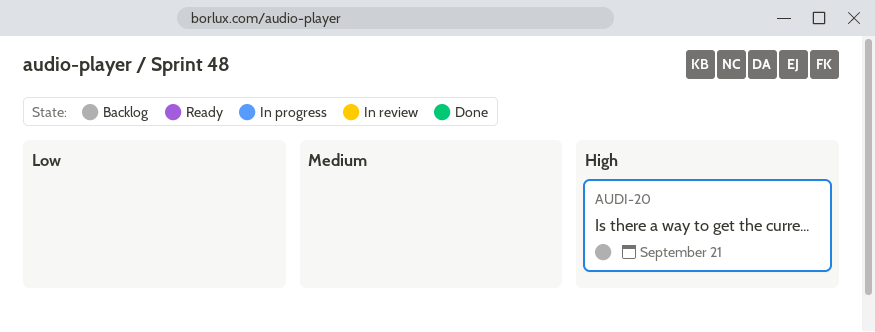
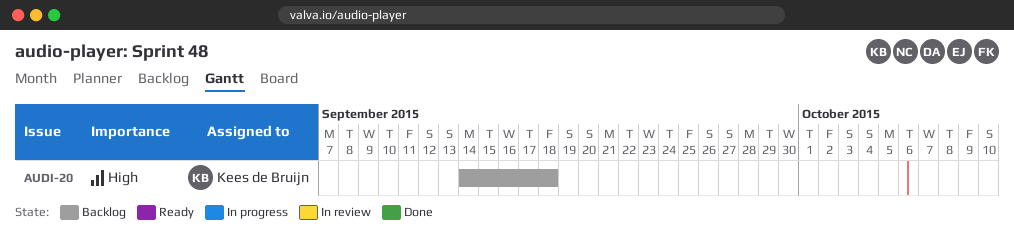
AUDI-20, due: Sep 21 -> Sep 18

